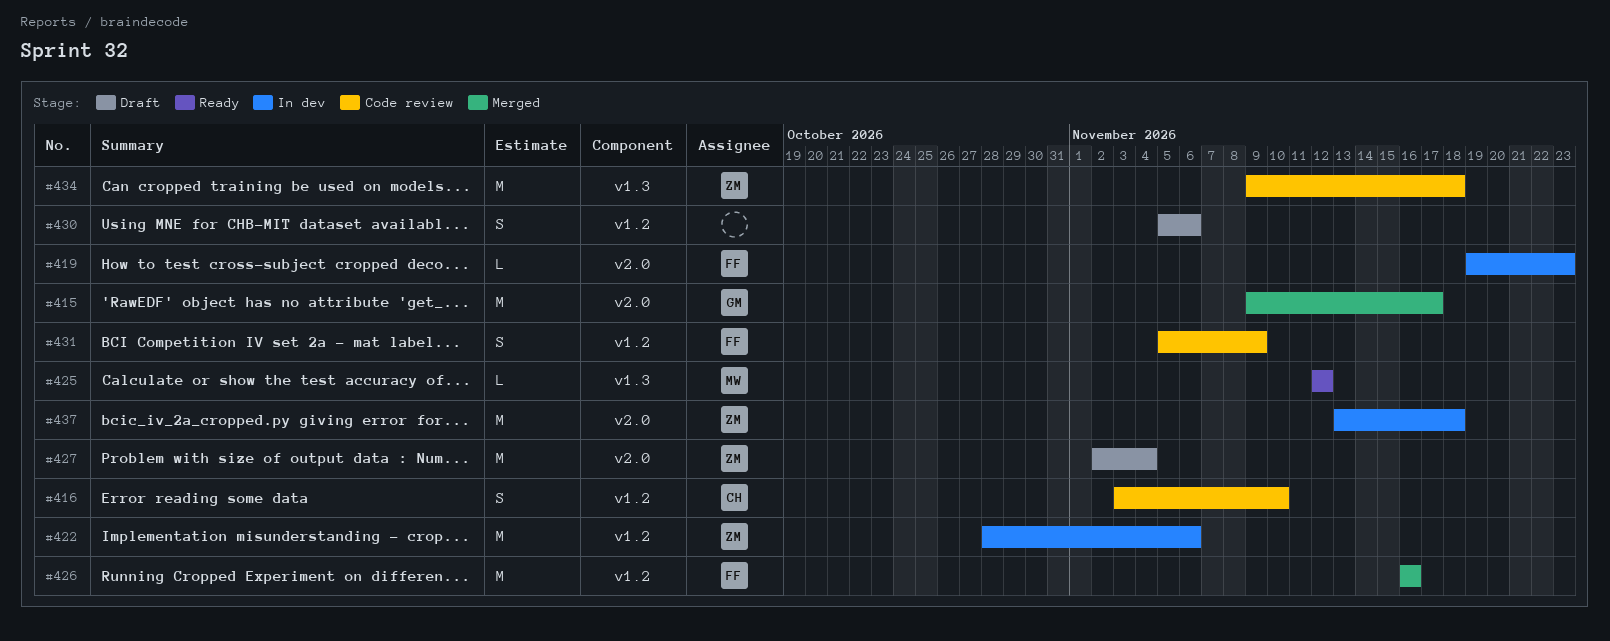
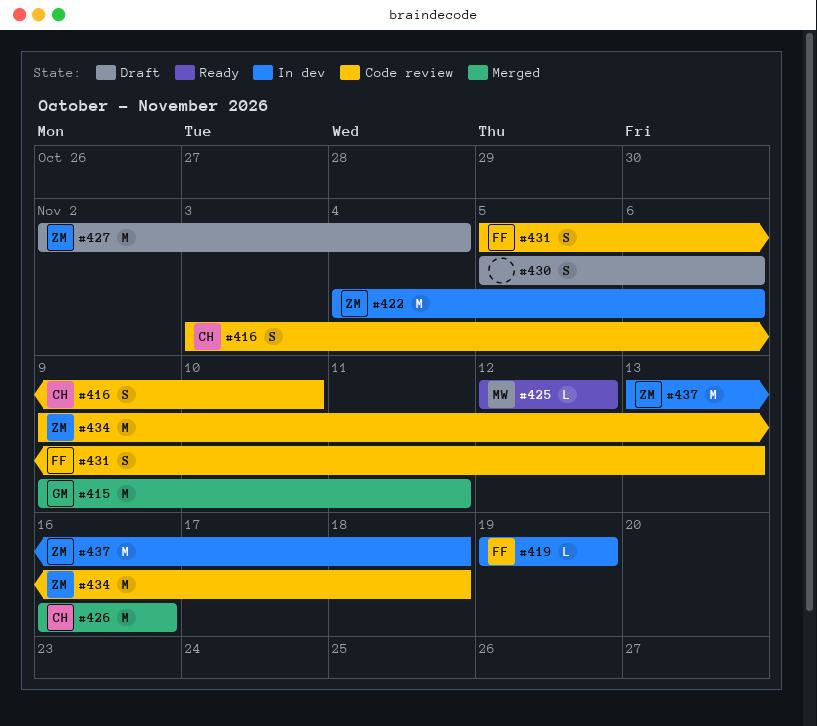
#415, due: Nov 17 -> Nov 11
#419, due: Nov 23 -> Nov 19
#422, start: Oct 28 -> Nov 4
#426, owner: FF -> CH
#431, due: Nov 9 -> Nov 13

